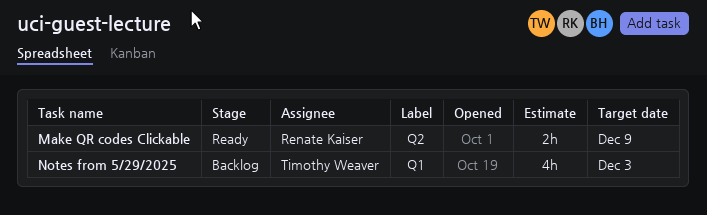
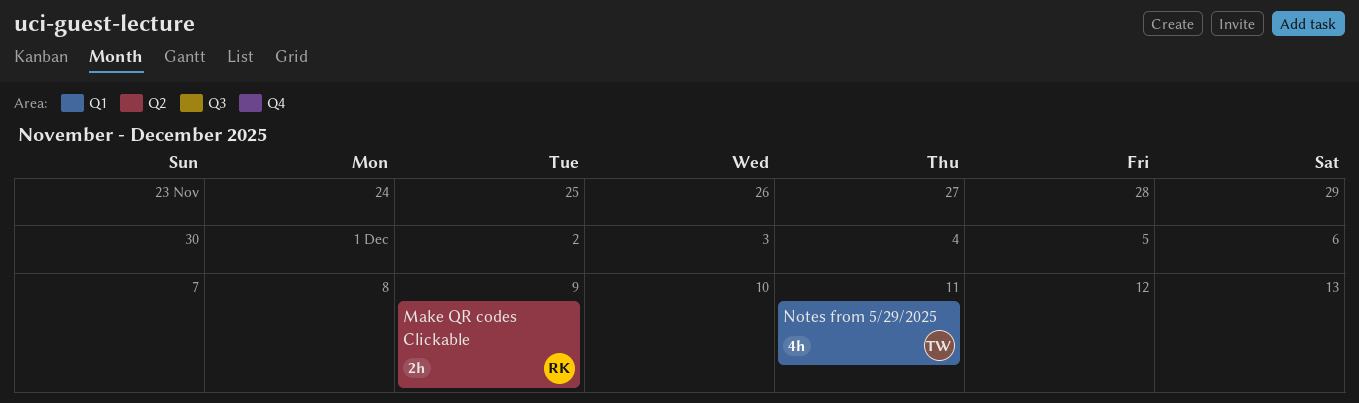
Notes from 5/29/2025, due: Dec 3 -> Dec 11

